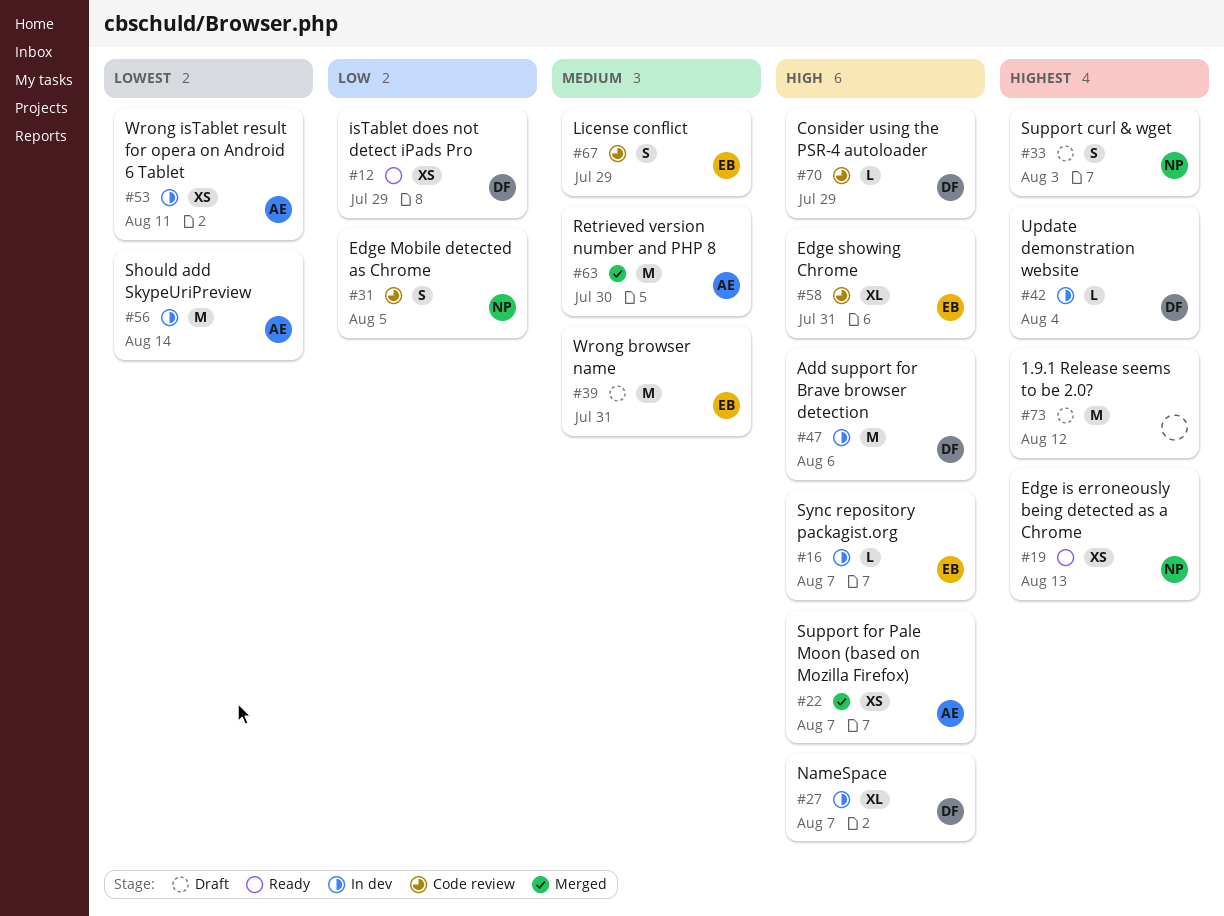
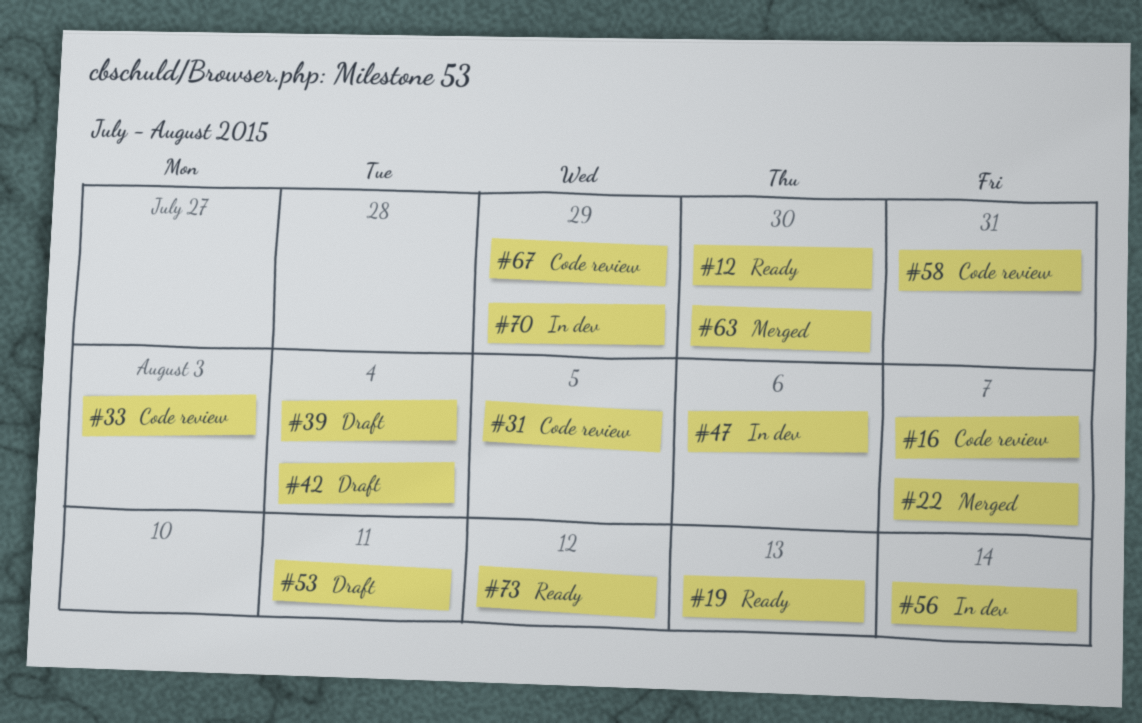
#12, due: Jul 29 -> Jul 30
#16, status: In dev -> Code review
#27: present -> none
#33, status: Draft -> Code review
#39, due: Jul 31 -> Aug 4
#42, status: In dev -> Draft
#53, status: In dev -> Draft
#70, status: Code review -> In dev
#73, status: Draft -> Ready

